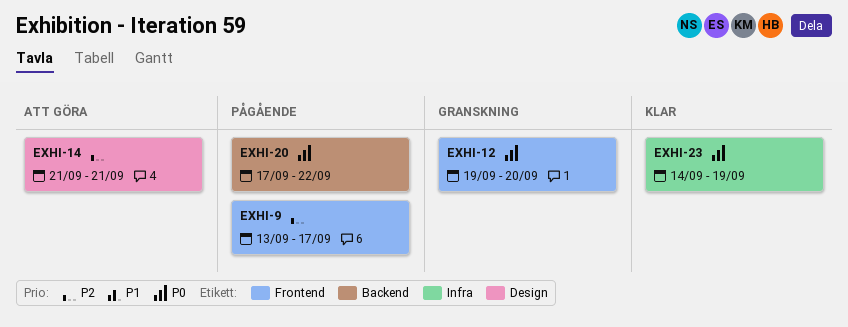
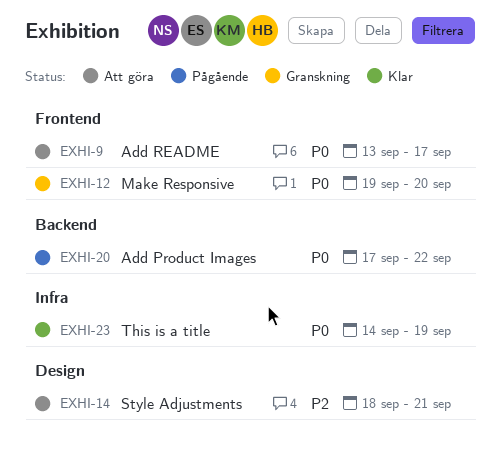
EXHI-9, status: Pågående -> Att göra
EXHI-9, priority: P2 -> P0
EXHI-14, start: Sep 21 -> Sep 18

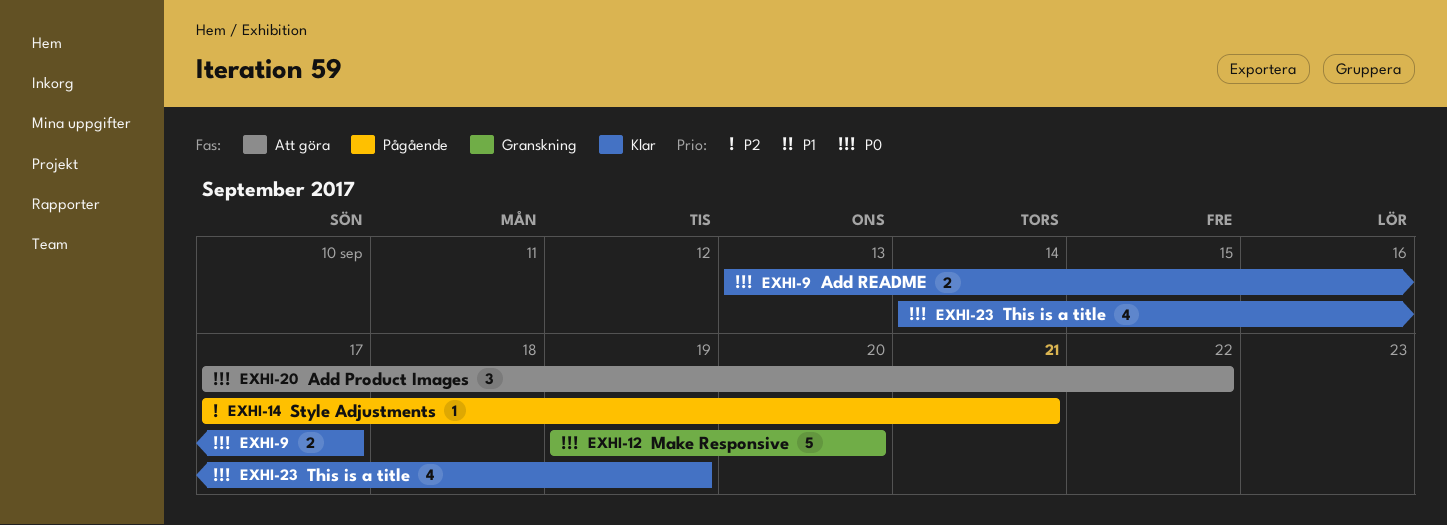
EXHI-9, status: Att göra -> Klar
EXHI-14, status: Att göra -> Pågående
EXHI-14, start: Sep 18 -> Sep 17
EXHI-20, status: Pågående -> Att göra

